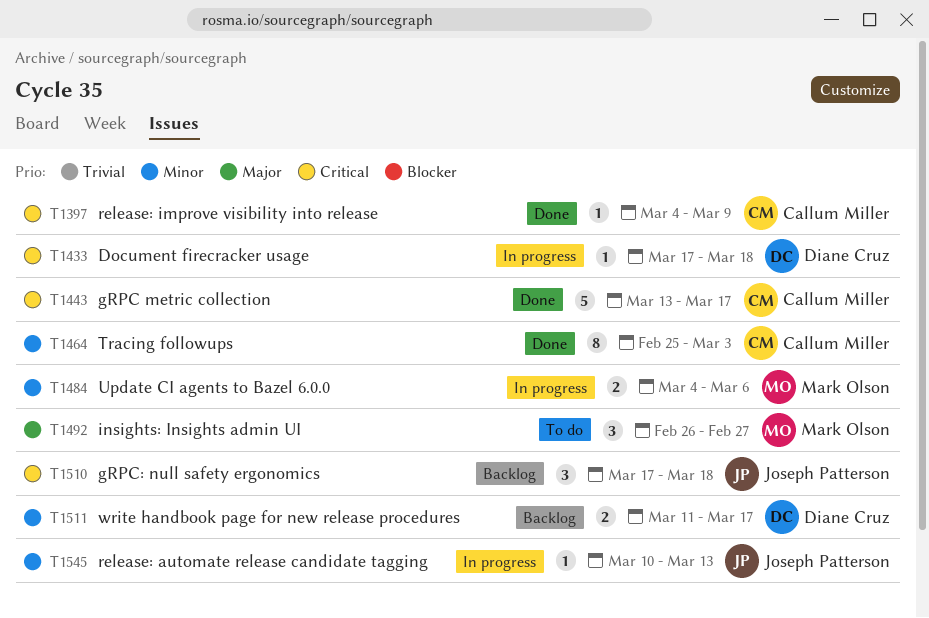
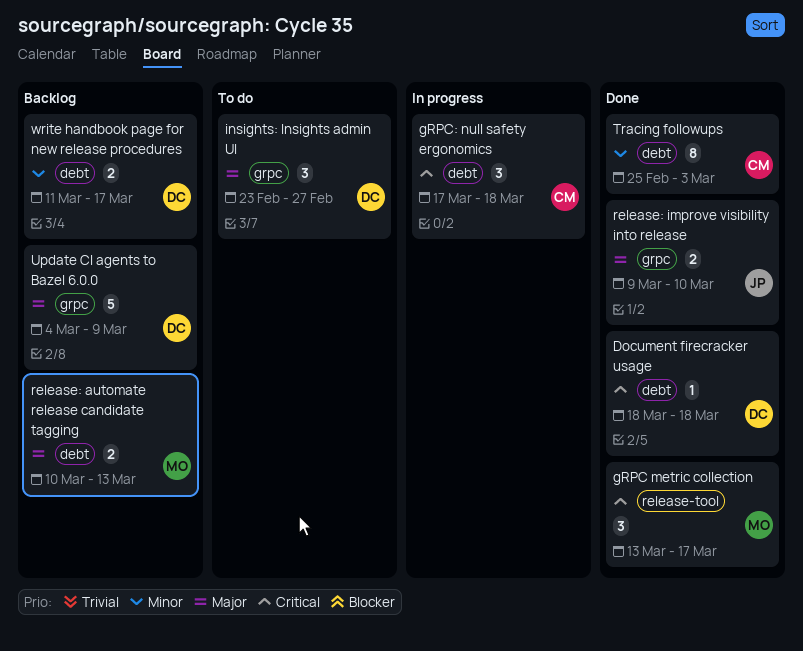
Document firecracker usage, status: In progress -> Done
Document firecracker usage, start: Mar 17 -> Mar 18
gRPC metric collection, owner: Callum Miller -> Mark Olson
gRPC metric collection, estimate: 5 -> 3
gRPC: null safety ergonomics, status: Backlog -> In progress
gRPC: null safety ergonomics, owner: Joseph Patterson -> Callum Miller
insights: Insights admin UI, owner: Mark Olson -> Diane Cruz
insights: Insights admin UI, start: Feb 26 -> Feb 23
release: automate release candidate tagging, status: In progress -> Backlog
release: automate release candidate tagging, owner: Joseph Patterson -> Mark Olson
release: automate release candidate tagging, priority: Minor -> Major
release: automate release candidate tagging, estimate: 1 -> 2
release: improve visibility into release, owner: Callum Miller -> Joseph Patterson
release: improve visibility into release, priority: Critical -> Major
release: improve visibility into release, estimate: 1 -> 2
release: improve visibility into release, start: Mar 4 -> Mar 9
release: improve visibility into release, due: Mar 9 -> Mar 10
Update CI agents to Bazel 6.0.0, status: In progress -> Backlog
Update CI agents to Bazel 6.0.0, owner: Mark Olson -> Diane Cruz
Update CI agents to Bazel 6.0.0, priority: Minor -> Major
Update CI agents to Bazel 6.0.0, estimate: 2 -> 5
Update CI agents to Bazel 6.0.0, due: Mar 6 -> Mar 9

